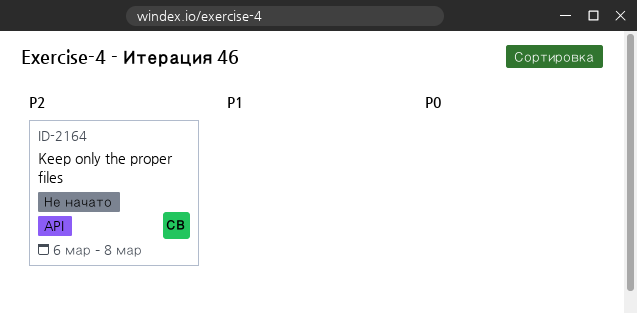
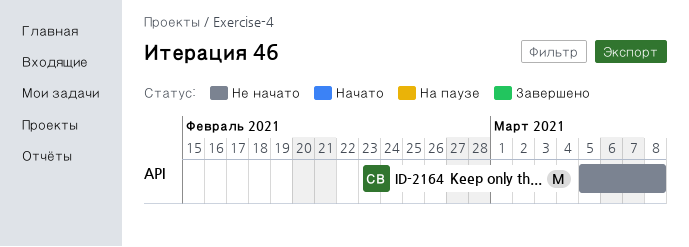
ID-2164, start: Mar 6 -> Mar 5

